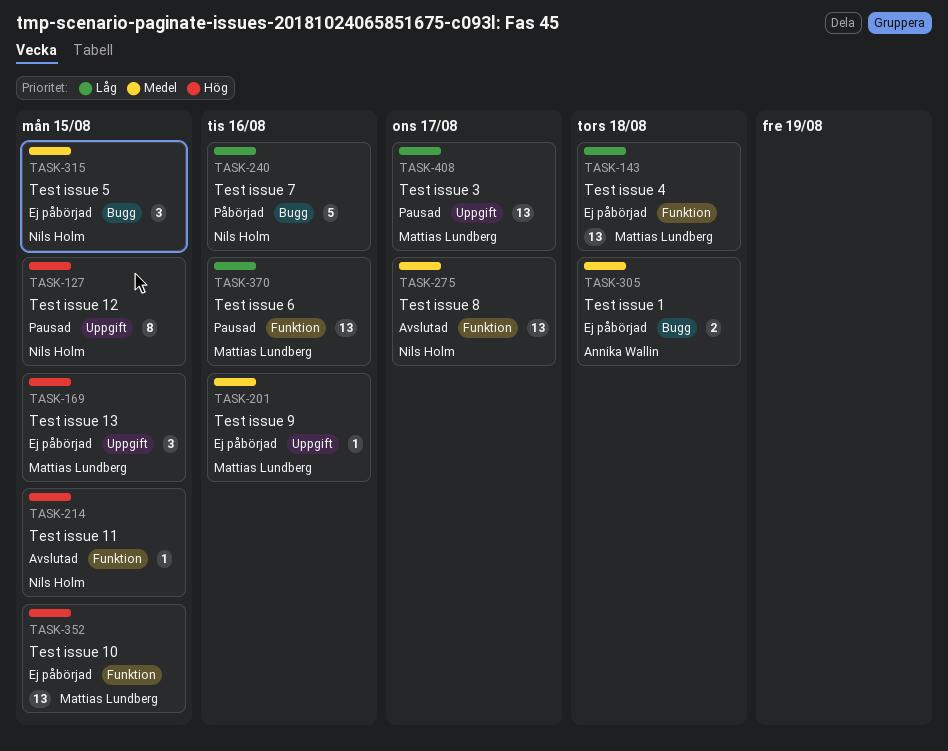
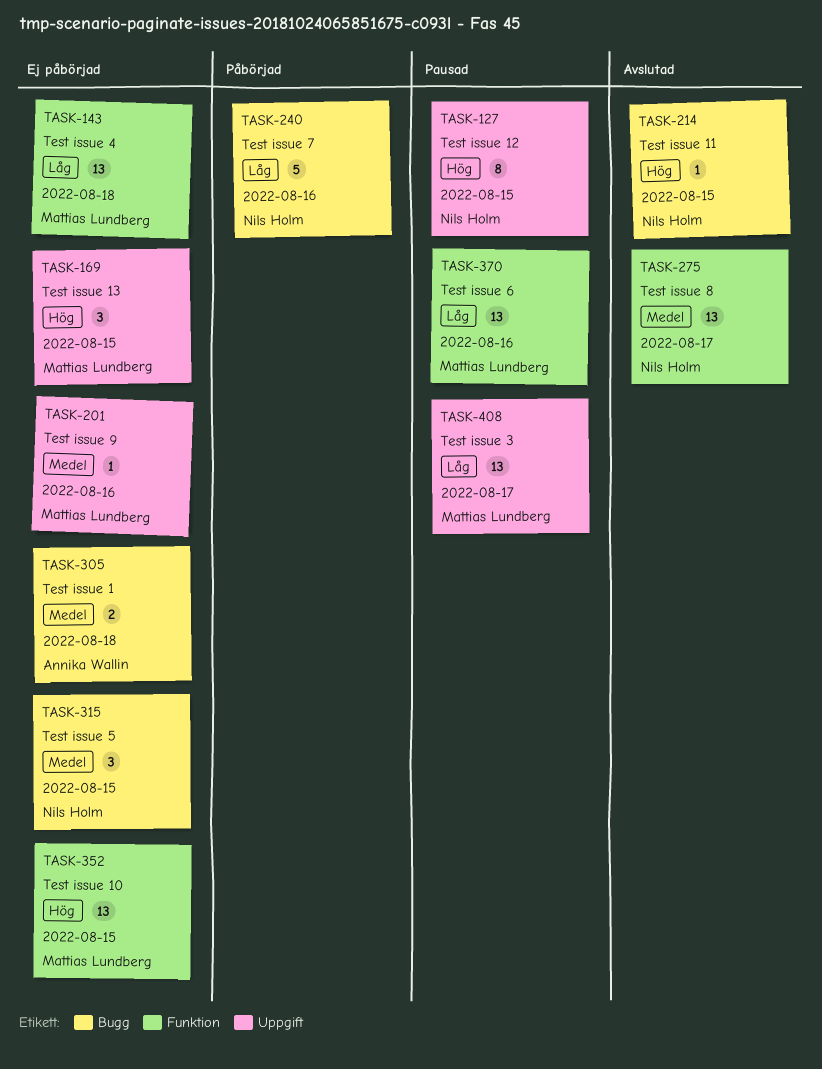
TASK-214, label: Funktion -> Bugg

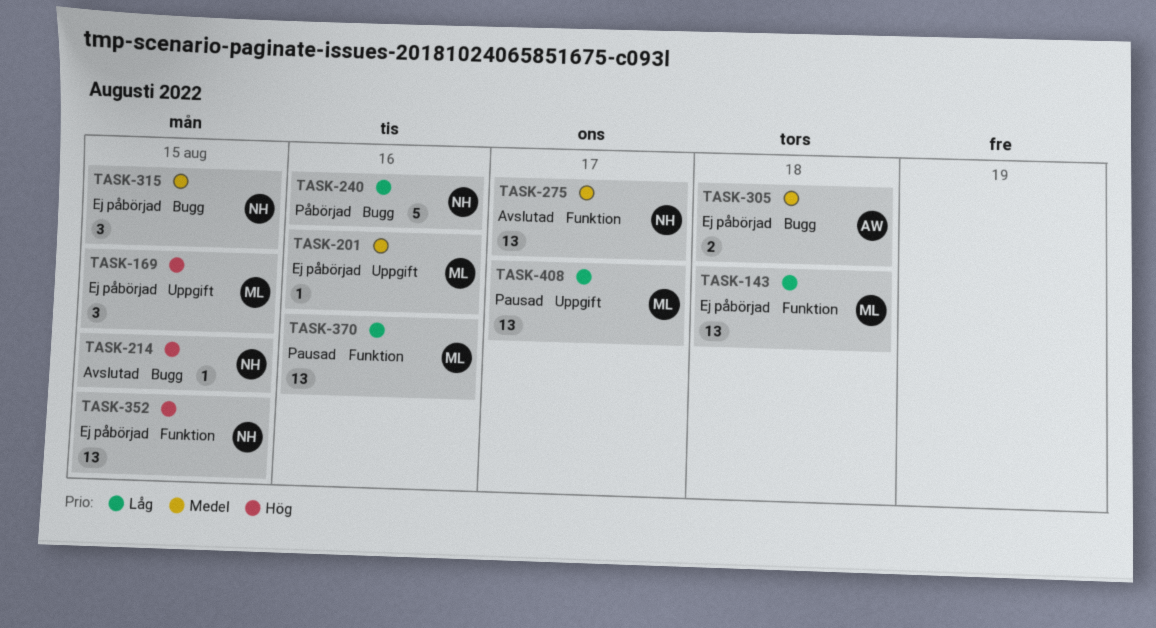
TASK-127: present -> none
TASK-352, owner: Mattias Lundberg -> Nils Holm

